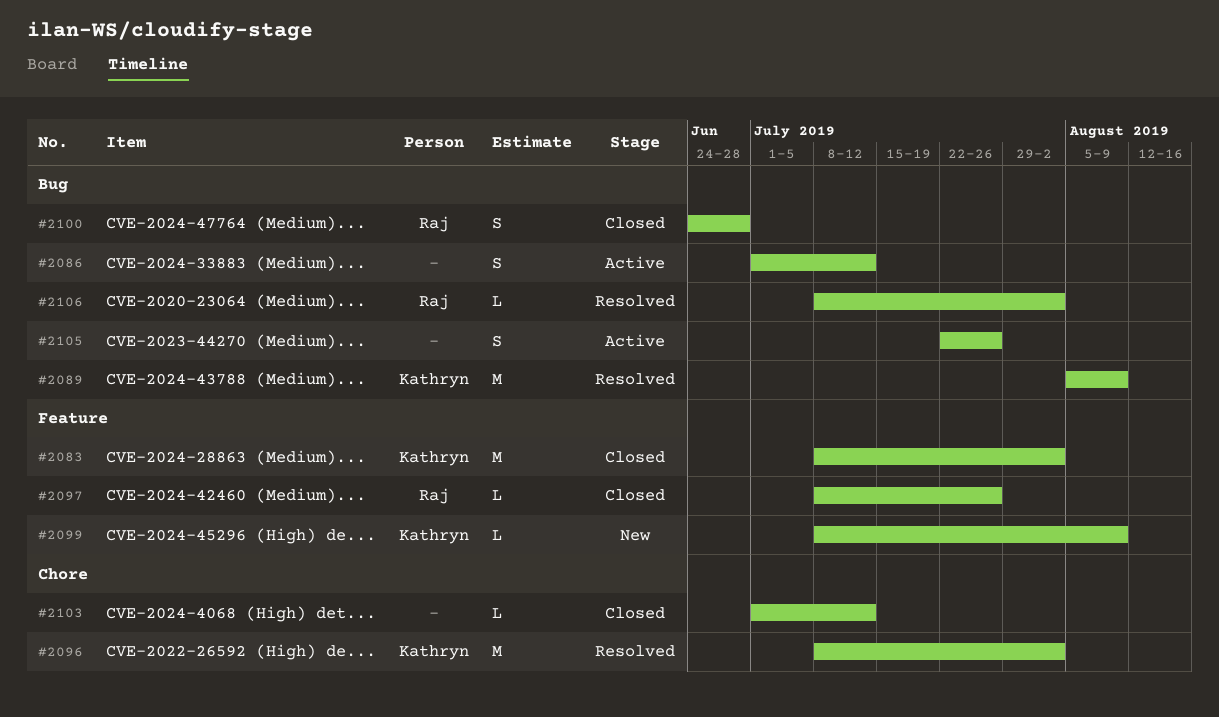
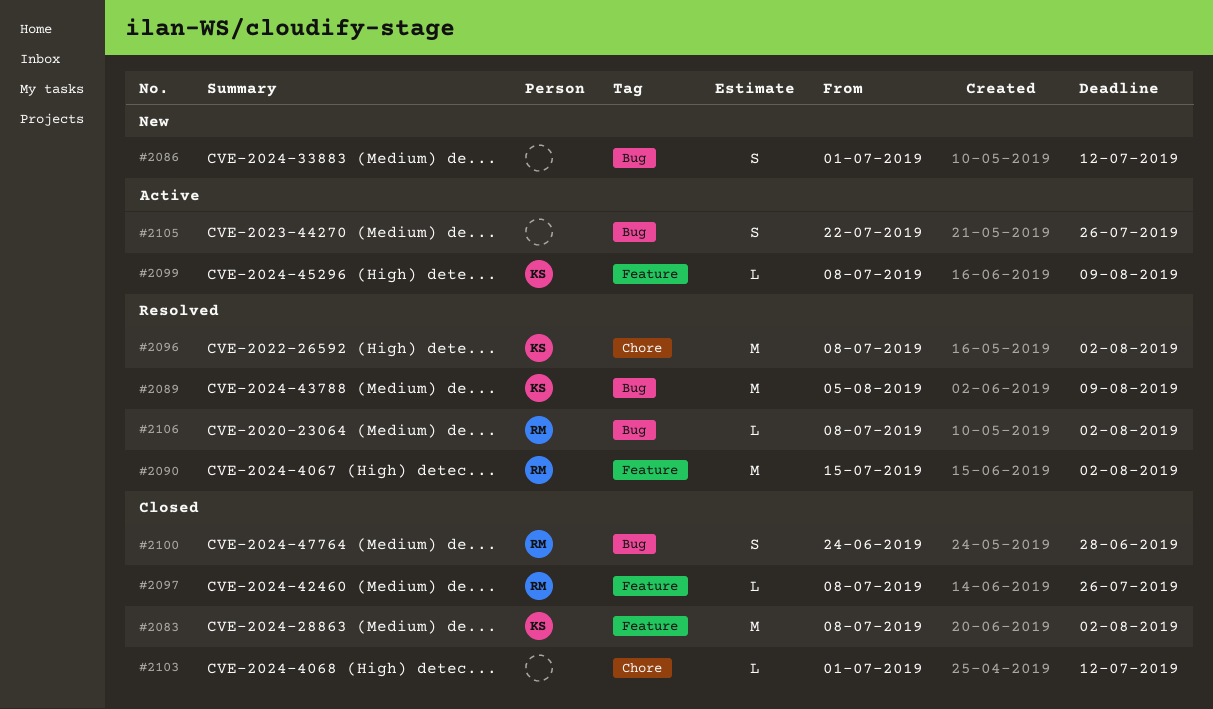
#2086, status: Active -> New
#2090: none -> present
#2099, status: New -> Active

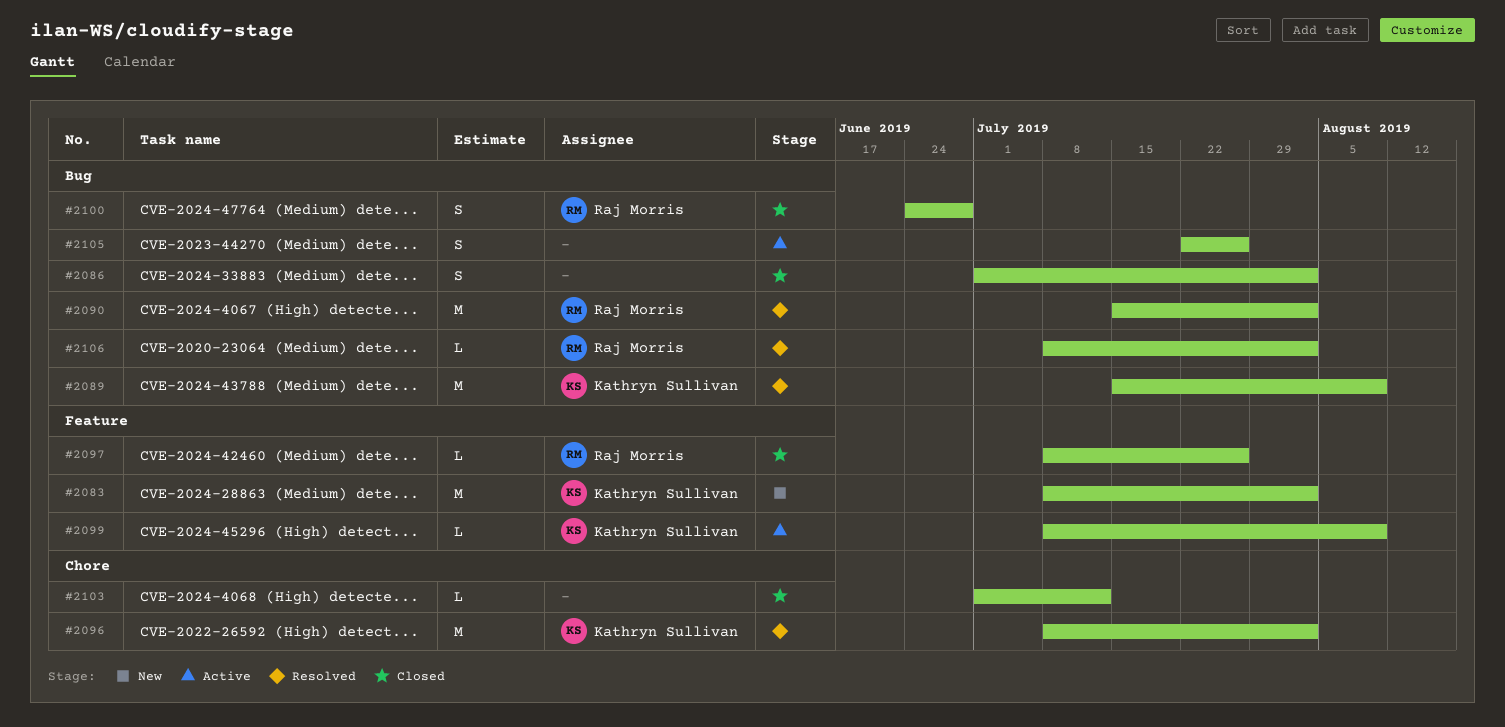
#2083, status: Closed -> New
#2086, status: New -> Closed
#2086, due: Jul 12 -> Aug 2
#2089, start: Aug 5 -> Jul 15
#2090, label: Feature -> Bug

